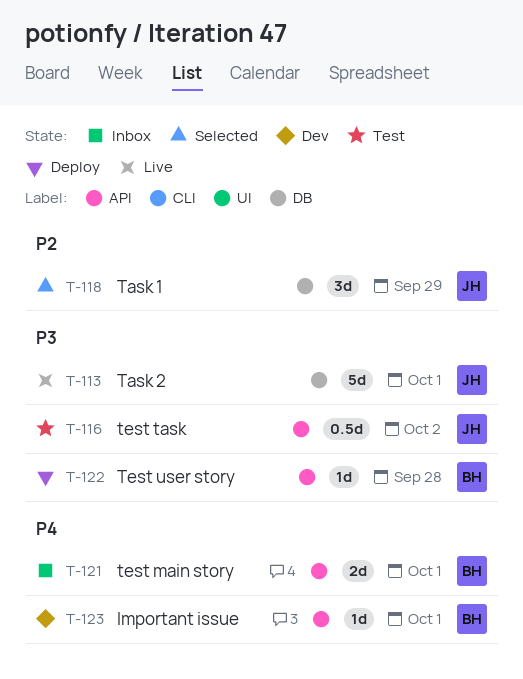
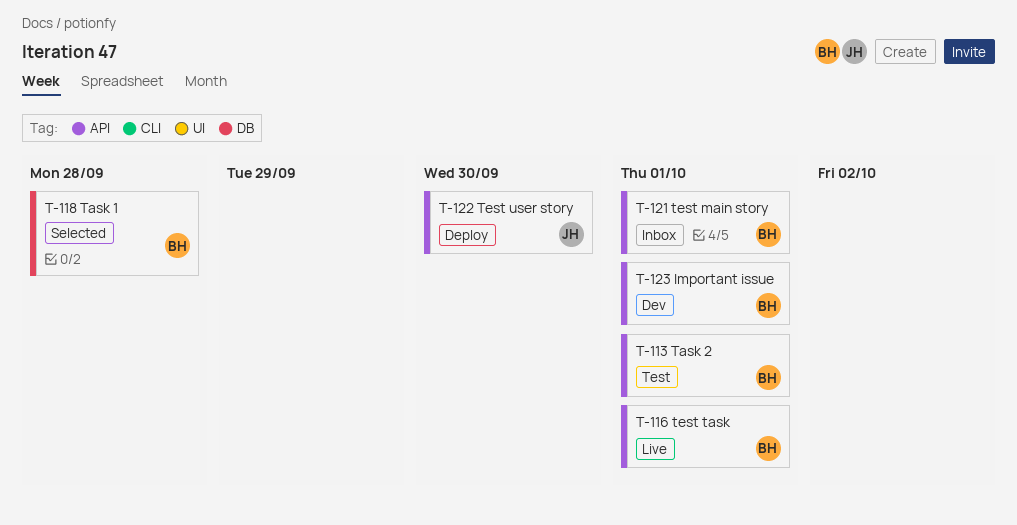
T-113, status: Live -> Test
T-113, owner: JH -> BH
T-113, label: DB -> API
T-116, status: Test -> Live
T-116, owner: JH -> BH
T-116, due: Oct 2 -> Oct 1
T-118, owner: JH -> BH
T-118, due: Sep 29 -> Sep 28
T-122, owner: BH -> JH
T-122, due: Sep 28 -> Sep 30

